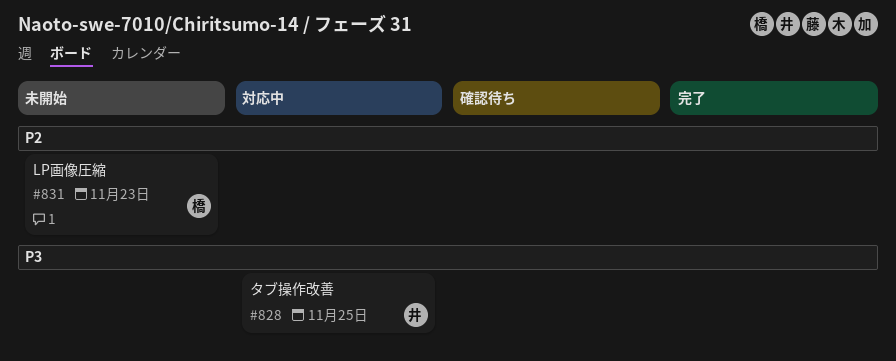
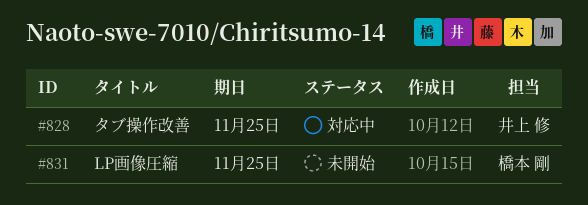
#831, due: Nov 23 -> Nov 25

